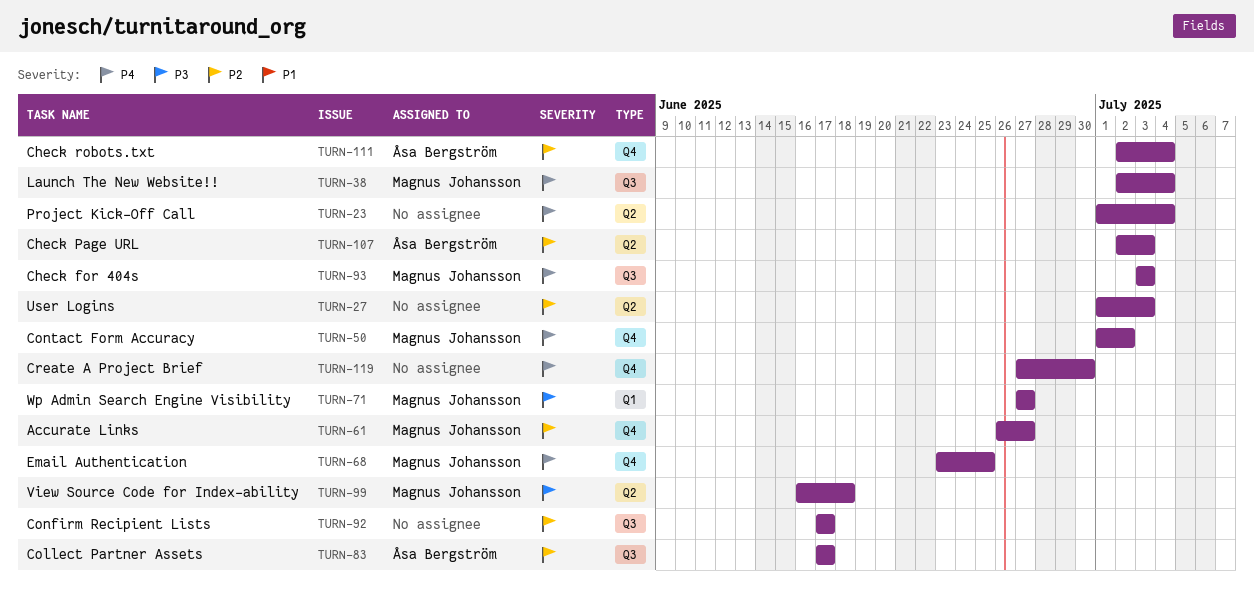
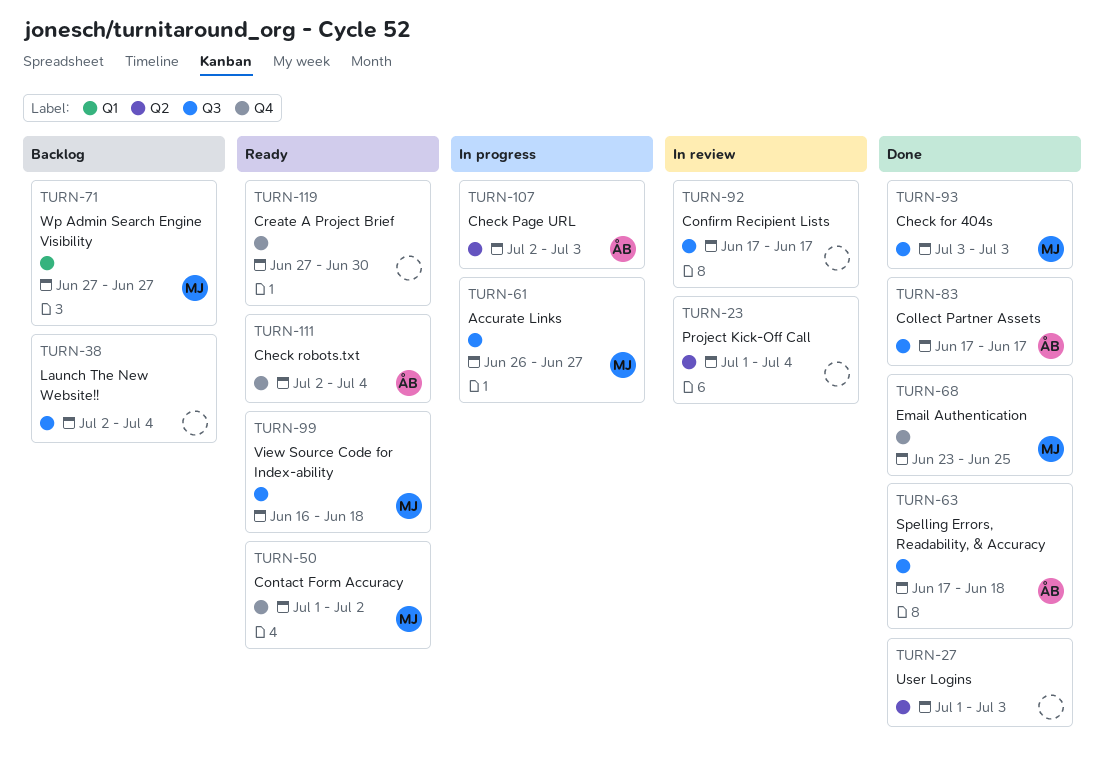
TURN-38, owner: Magnus Johansson -> none
TURN-61, label: Q4 -> Q3
TURN-63: none -> present
TURN-99, label: Q2 -> Q3

